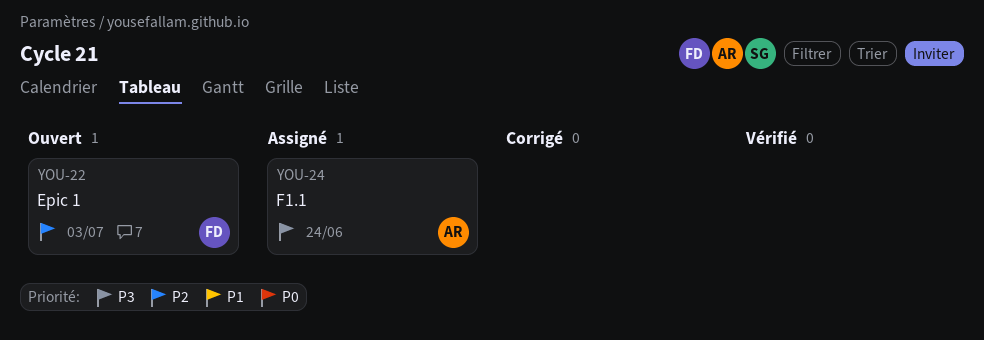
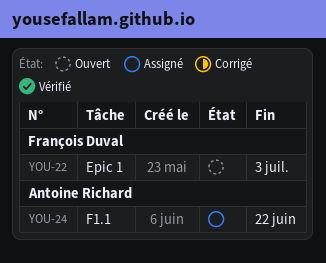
YOU-24, due: Jun 24 -> Jun 22

